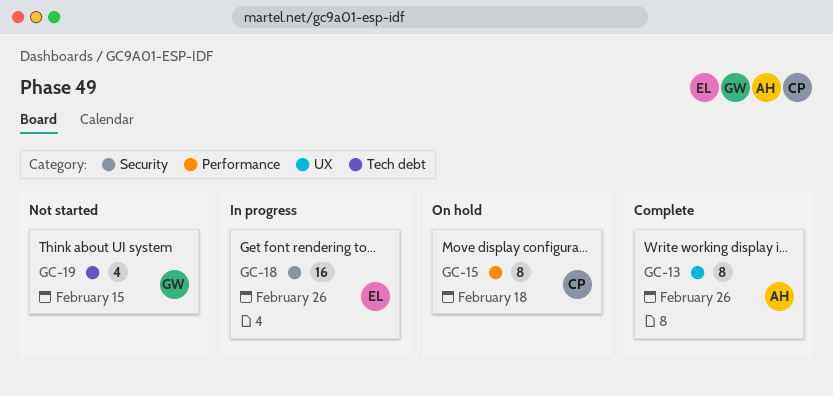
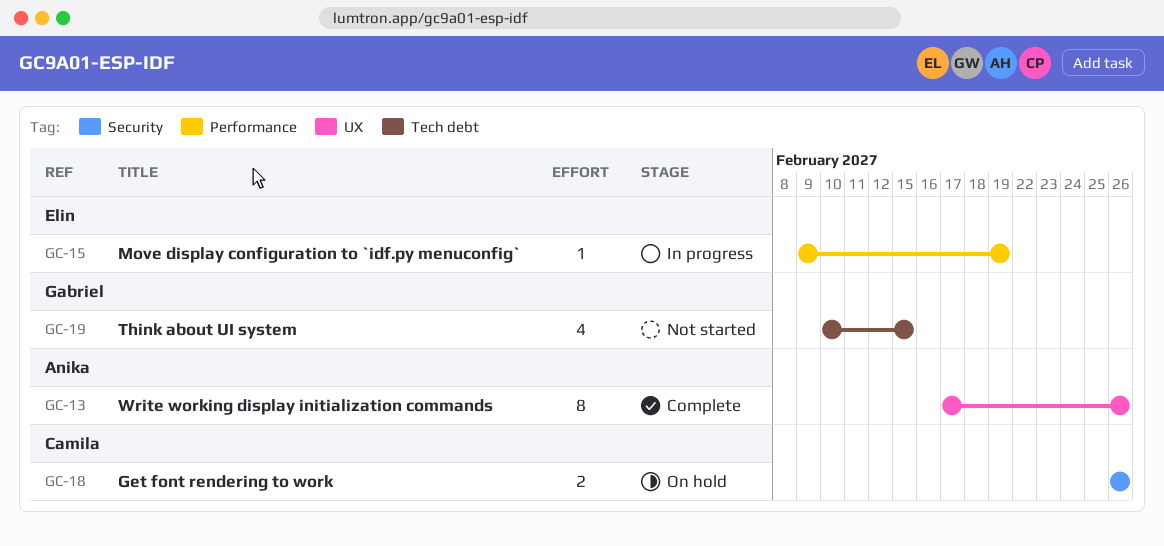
GC-15, status: On hold -> In progress
GC-15, owner: Camila -> Elin
GC-15, estimate: 8 -> 1
GC-15, due: Feb 18 -> Feb 19
GC-18, status: In progress -> On hold
GC-18, owner: Elin -> Camila
GC-18, estimate: 16 -> 2

